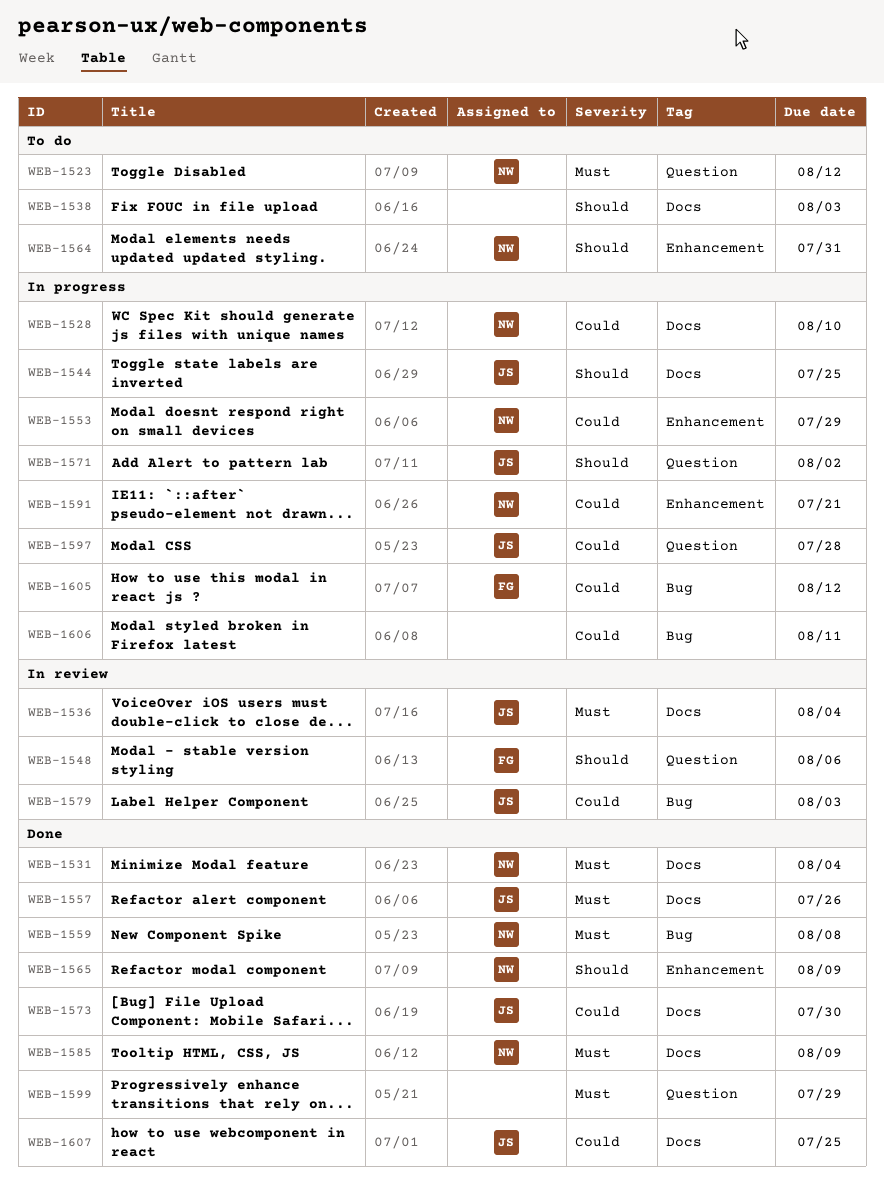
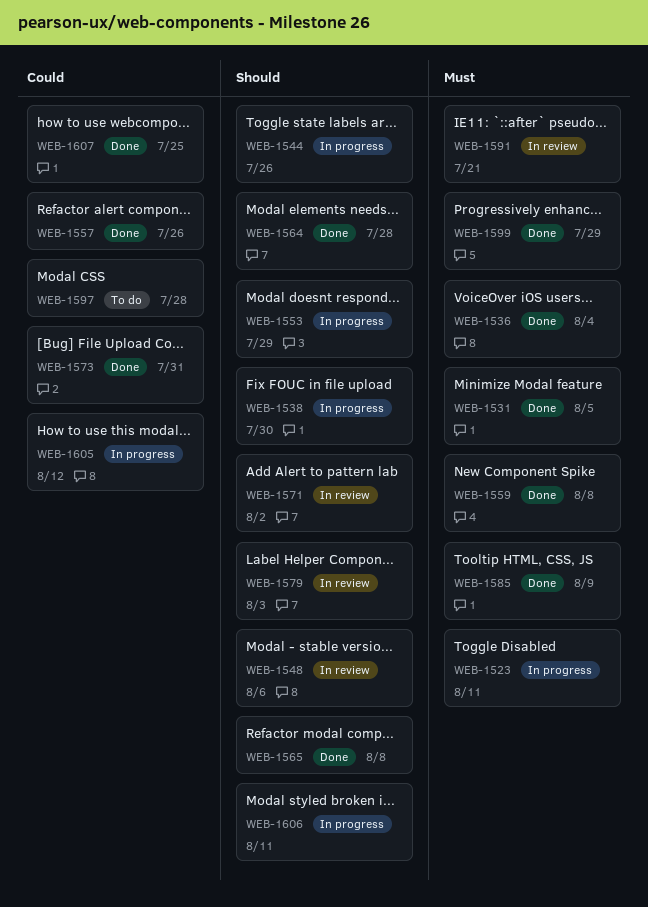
WEB-1523, status: To do -> In progress
WEB-1523, due: Aug 12 -> Aug 11
WEB-1528: present -> none
WEB-1531, due: Aug 4 -> Aug 5
WEB-1536, status: In review -> Done
WEB-1538, status: To do -> In progress
WEB-1538, due: Aug 3 -> Jul 30
WEB-1544, due: Jul 25 -> Jul 26
WEB-1553, priority: Could -> Should
WEB-1557, priority: Must -> Could
WEB-1564, status: To do -> Done
WEB-1564, due: Jul 31 -> Jul 28
WEB-1565, due: Aug 9 -> Aug 8
WEB-1571, status: In progress -> In review
WEB-1573, due: Jul 30 -> Jul 31
WEB-1579, priority: Could -> Should
WEB-1591, status: In progress -> In review
WEB-1591, priority: Could -> Must
WEB-1597, status: In progress -> To do
WEB-1606, priority: Could -> Should

